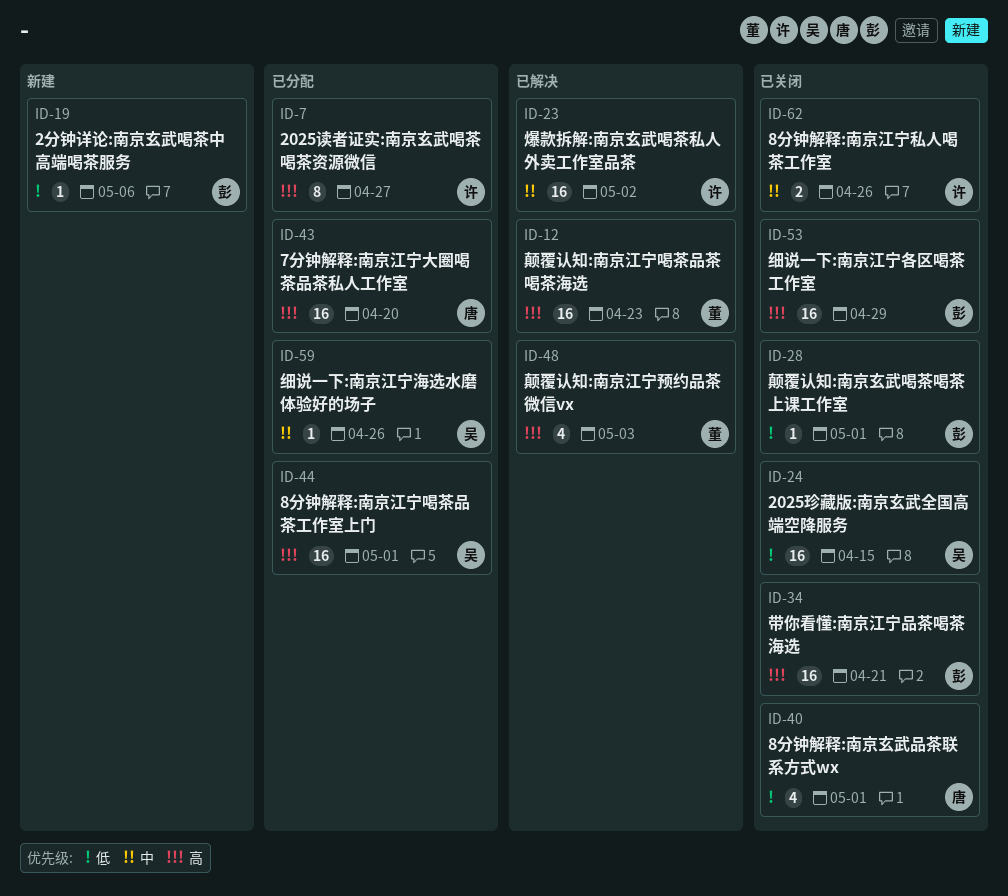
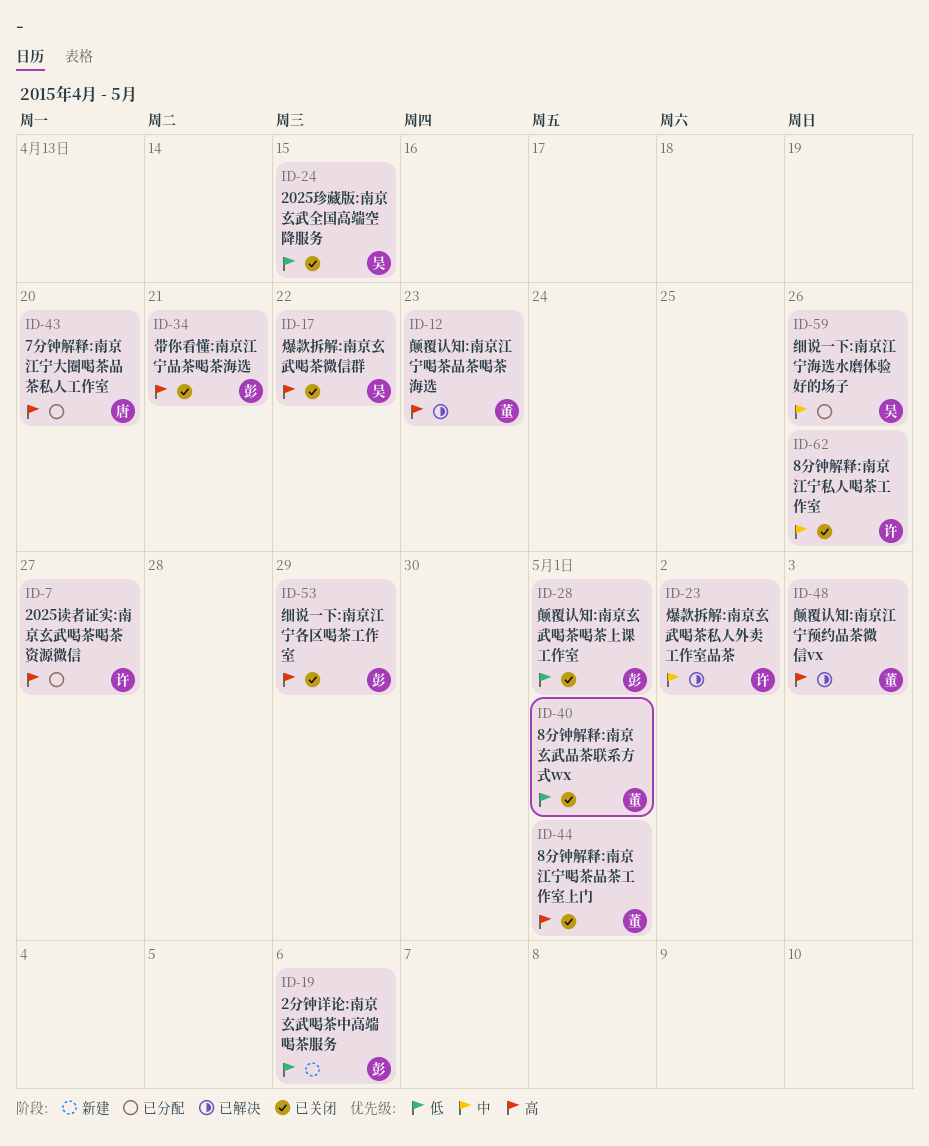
ID-17: none -> present
ID-40, owner: 唐 -> 董
ID-44, status: 已分配 -> 已关闭
ID-44, owner: 吴 -> 董

